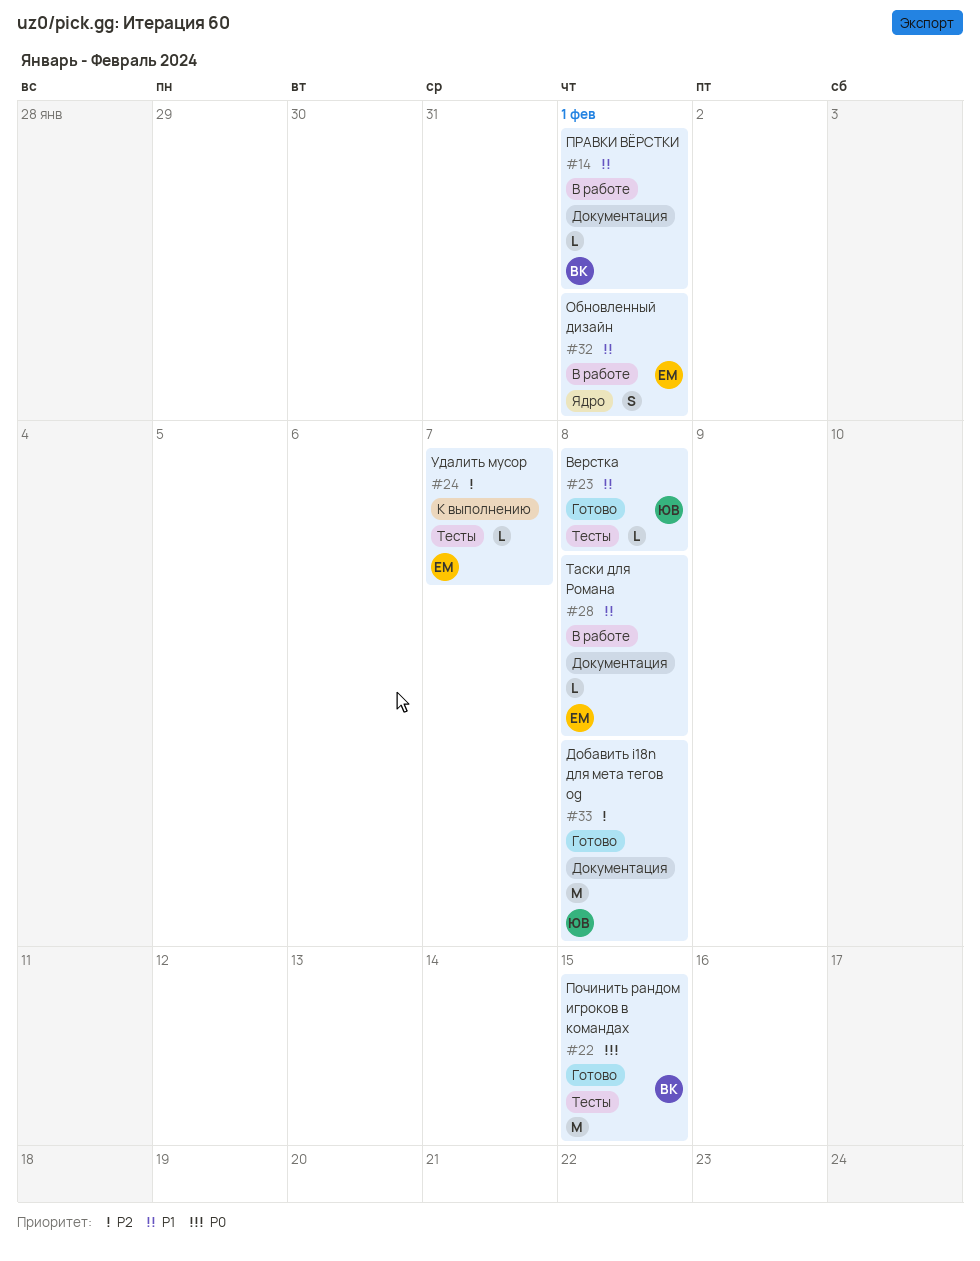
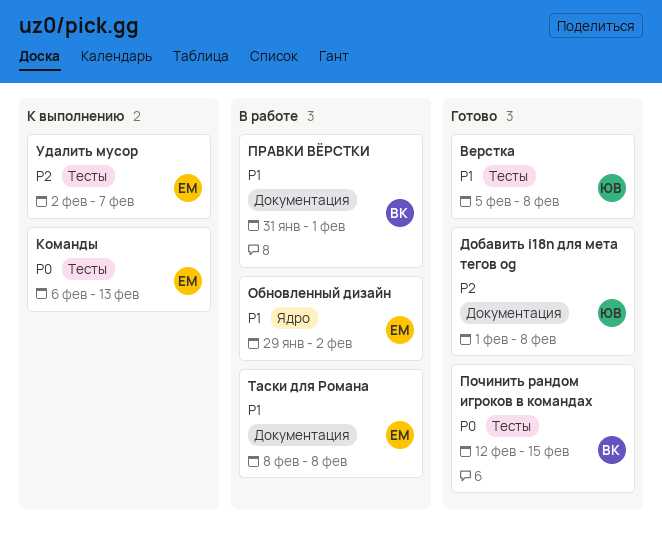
Команды: none -> present
Обновленный дизайн, due: Feb 1 -> Feb 2

